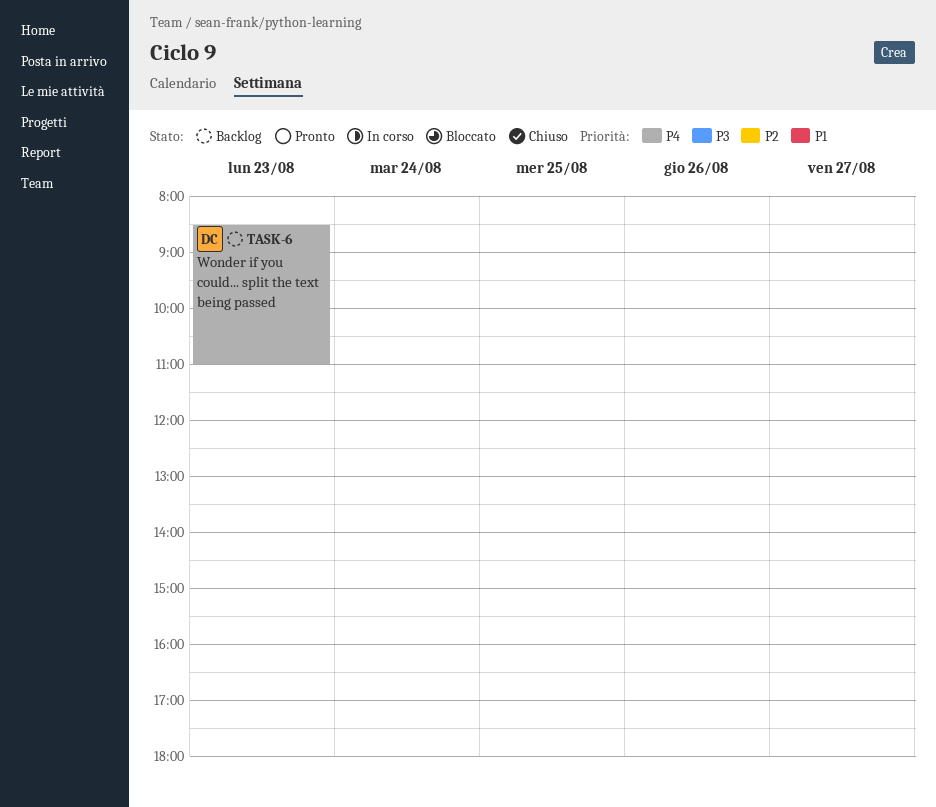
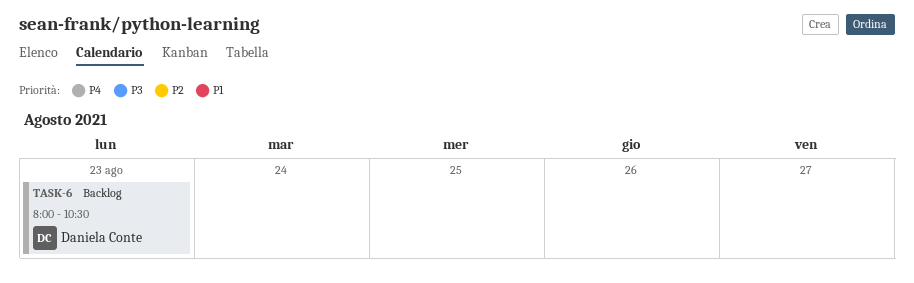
TASK-6, begins: 08:30 -> 08:00
TASK-6, ends: 11:00 -> 10:30

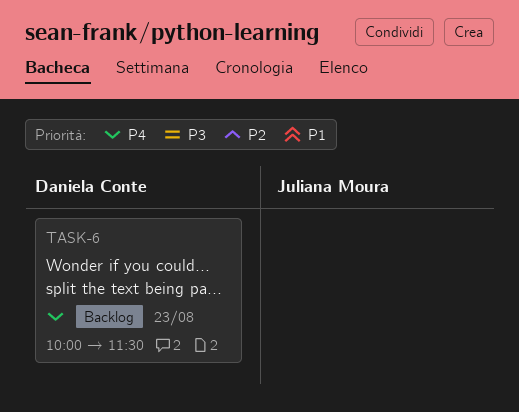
TASK-6, begins: 08:00 -> 10:00
TASK-6, ends: 10:30 -> 11:30

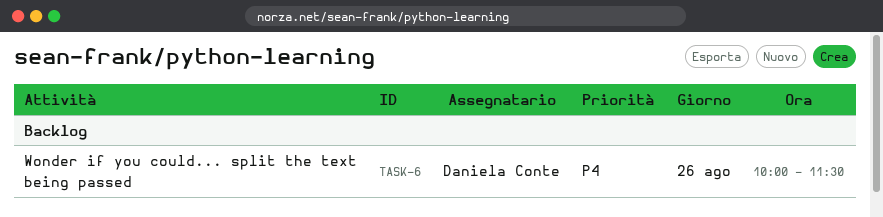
TASK-6, day: Aug 23 -> Aug 26

